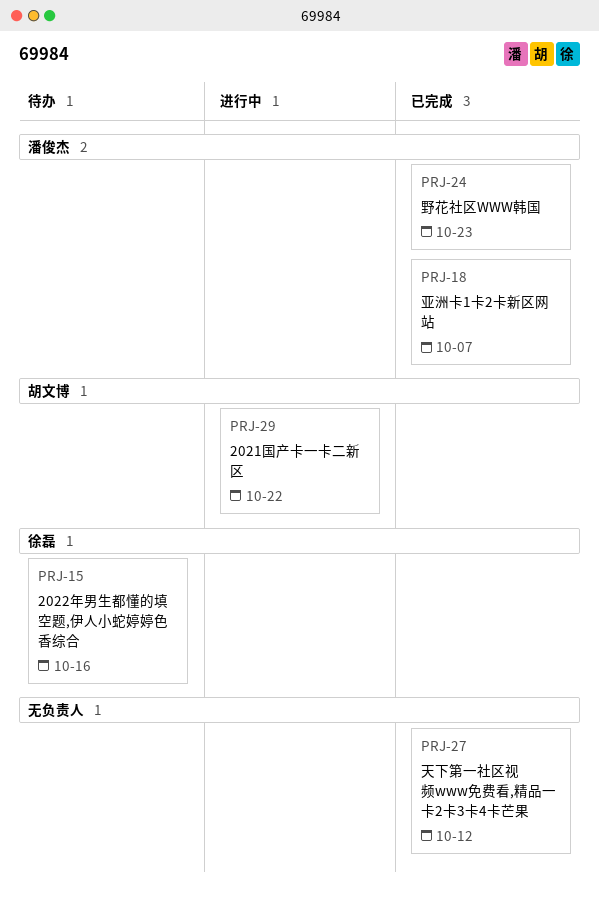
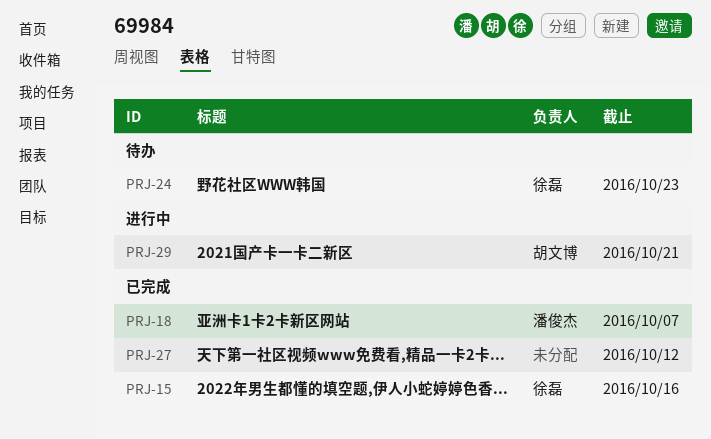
PRJ-15, status: 待办 -> 已完成
PRJ-24, status: 已完成 -> 待办
PRJ-24, owner: 潘俊杰 -> 徐磊
PRJ-29, due: Oct 22 -> Oct 21

